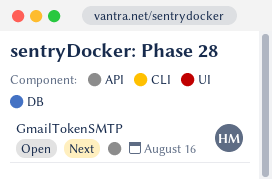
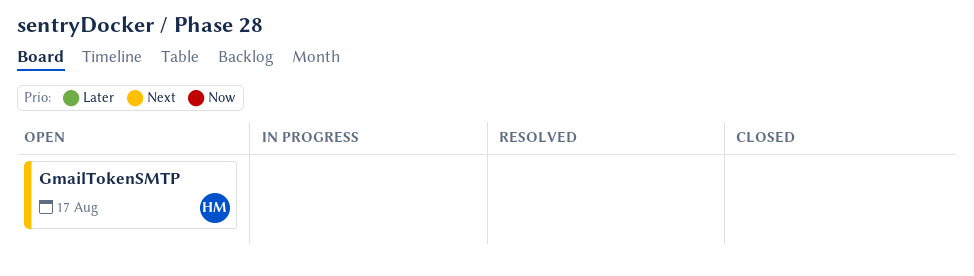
GmailTokenSMTP, day: Aug 16 -> Aug 17

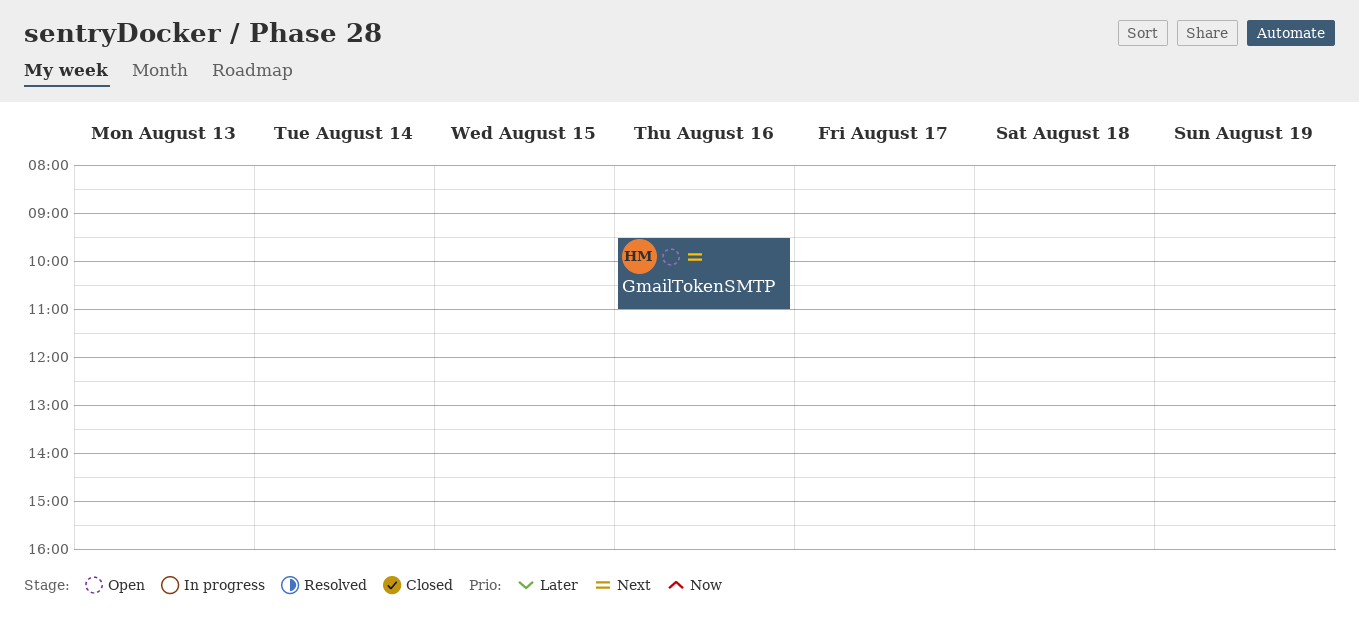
GmailTokenSMTP, day: Aug 17 -> Aug 16

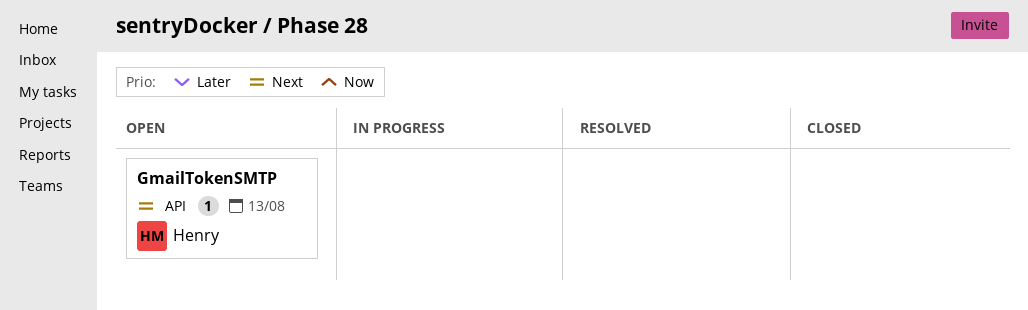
GmailTokenSMTP, day: Aug 16 -> Aug 13

